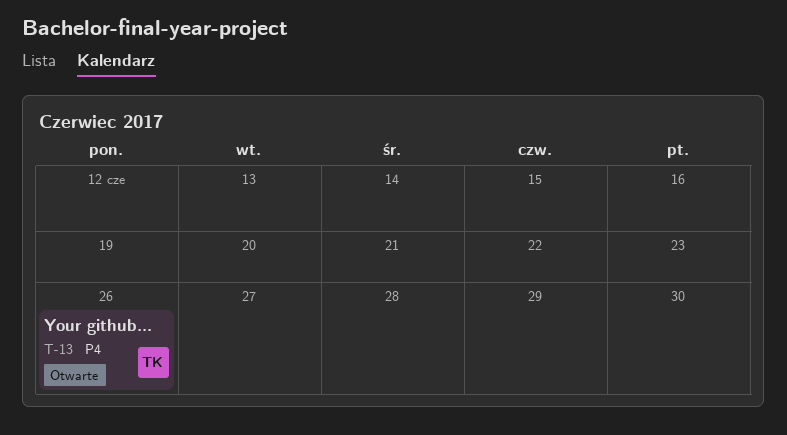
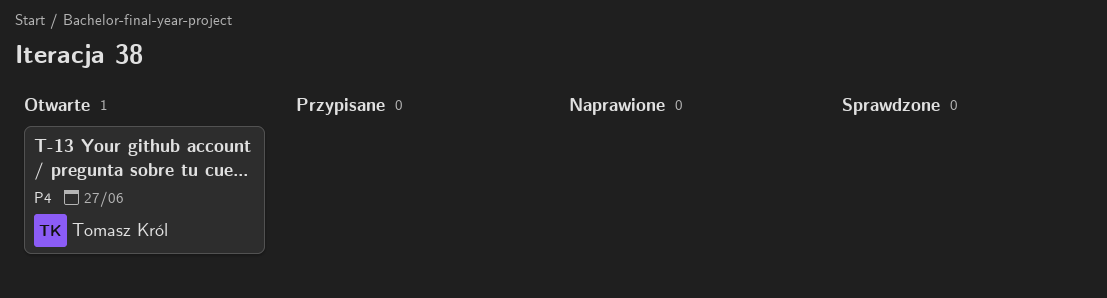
T-13, due: Jun 26 -> Jun 27

